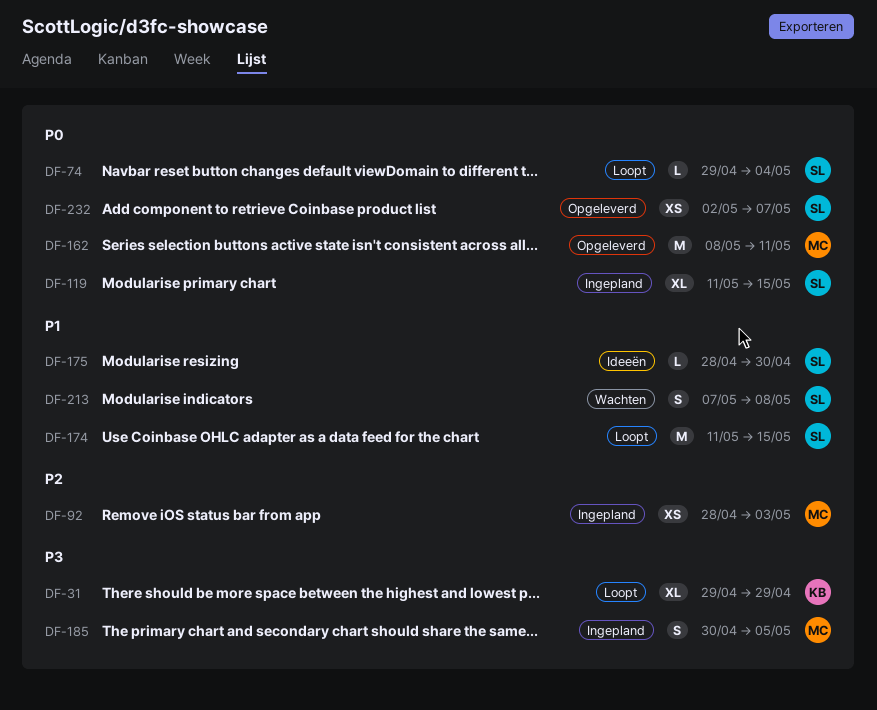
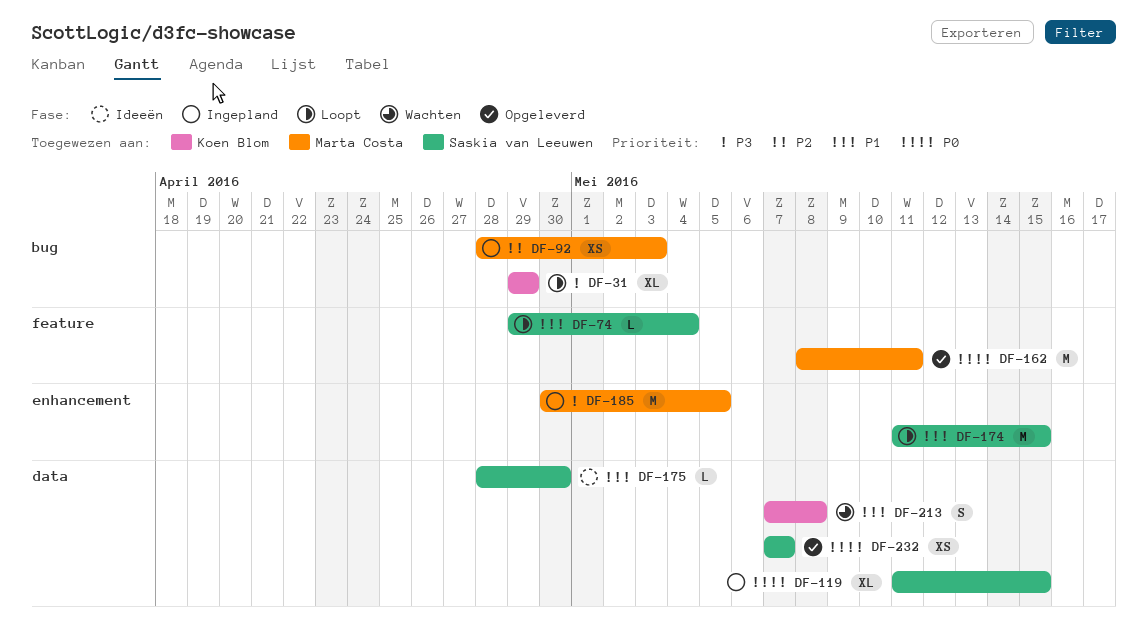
DF-74, priority: P0 -> P1
DF-185, estimate: S -> M
DF-213, owner: Saskia van Leeuwen -> Koen Blom
DF-232, start: May 2 -> May 7

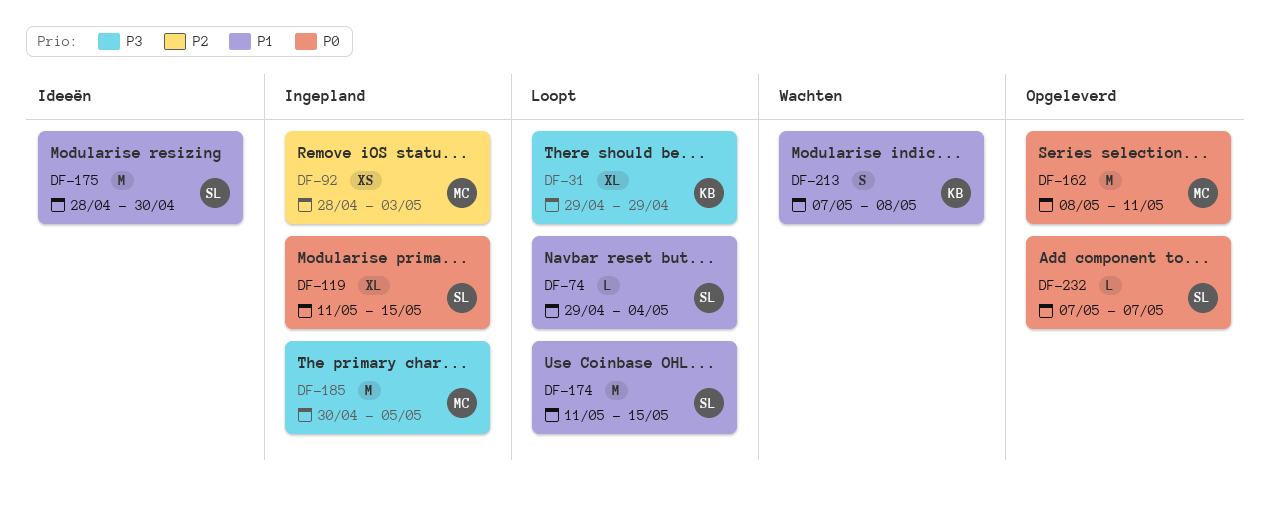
DF-175, estimate: L -> M
DF-232, estimate: XS -> L

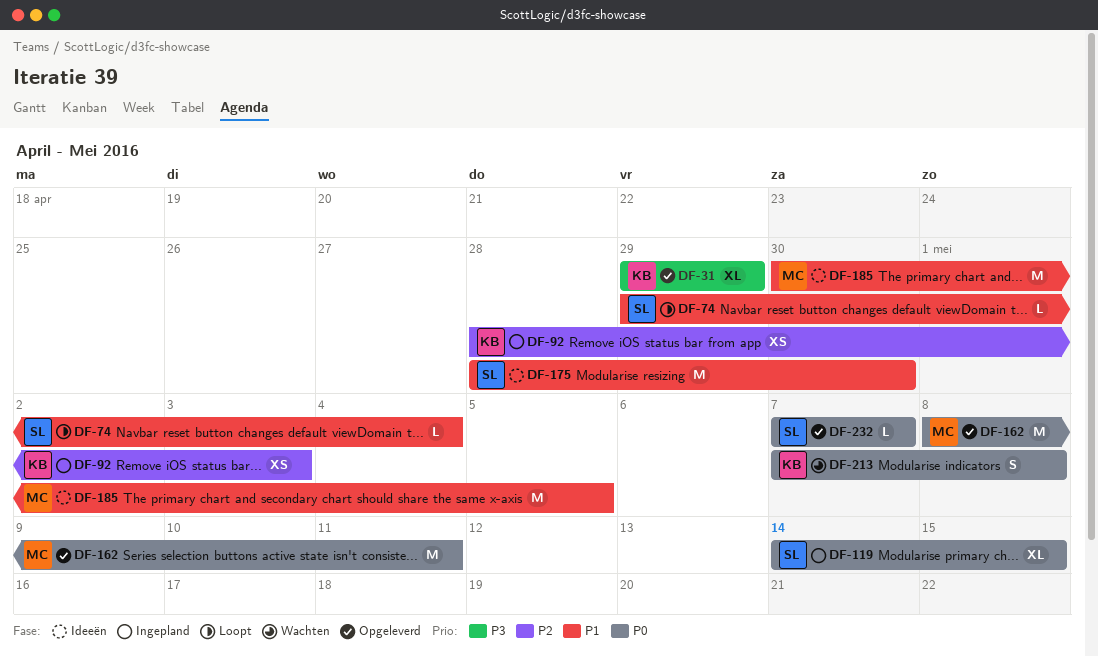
DF-31, status: Loopt -> Opgeleverd
DF-92, owner: MC -> KB
DF-119, start: May 11 -> May 14
DF-174: present -> none
DF-185, status: Ingepland -> Ideeën
DF-185, priority: P3 -> P1
DF-213, priority: P1 -> P0

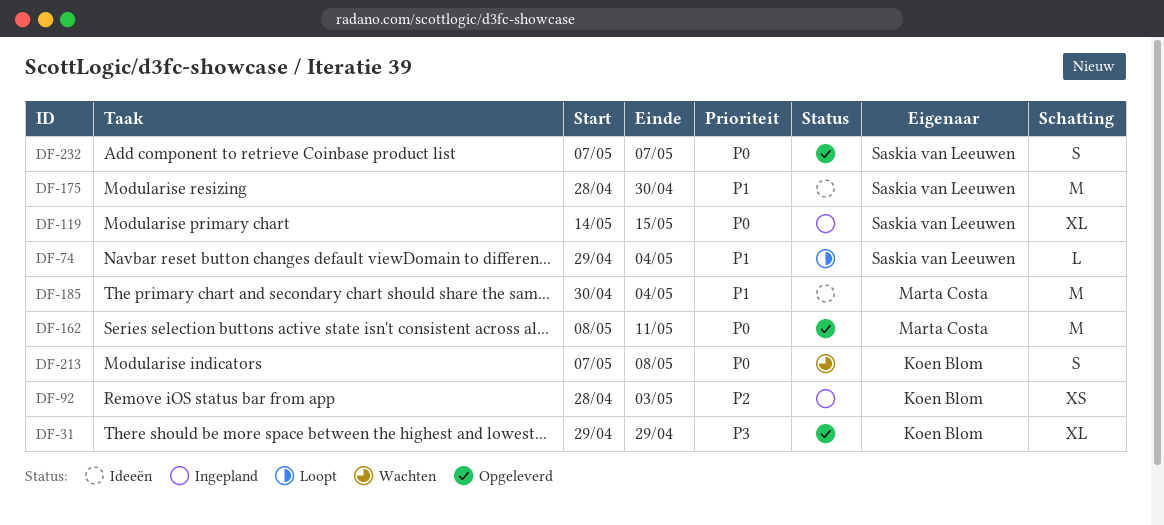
DF-185, due: May 5 -> May 4
DF-232, estimate: L -> S

